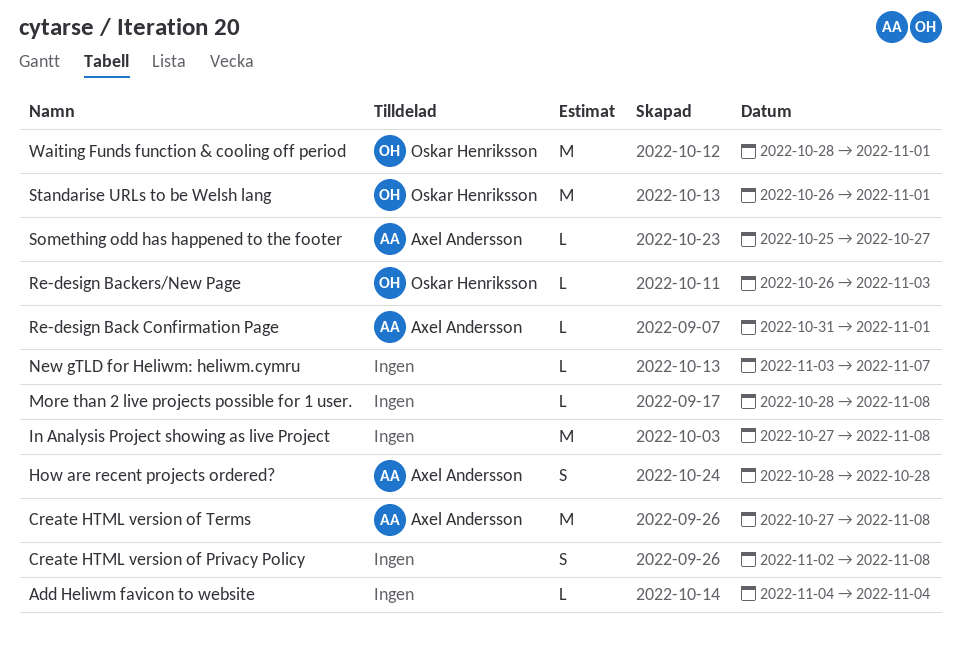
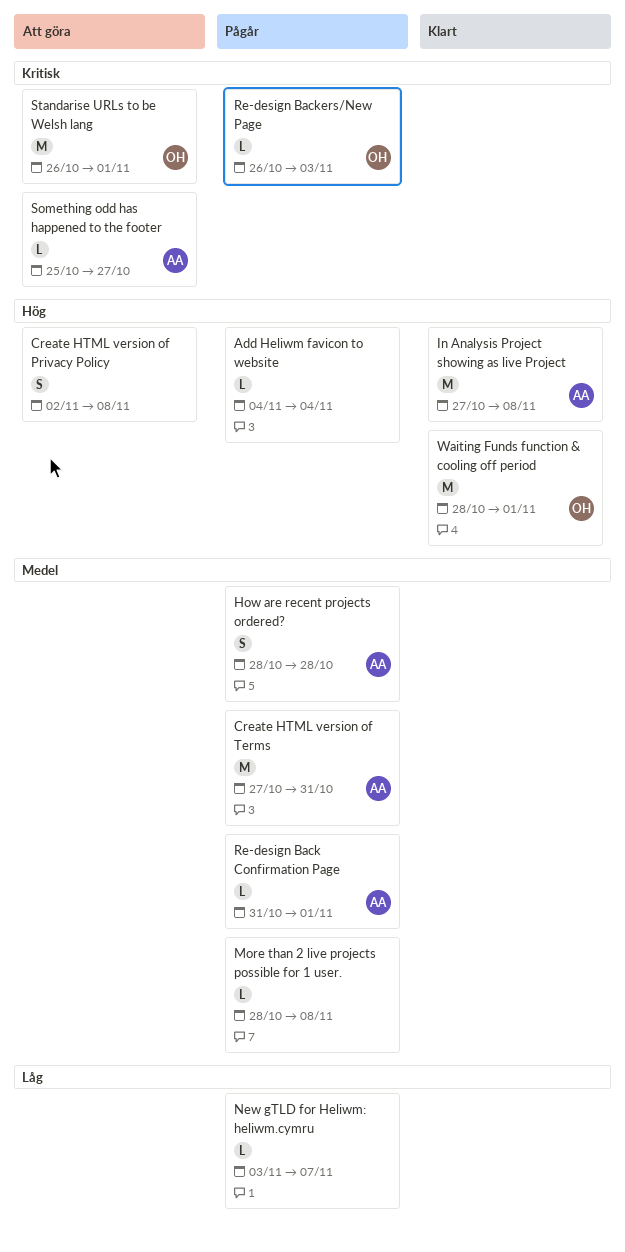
Create HTML version of Terms, due: Nov 8 -> Oct 31
In Analysis Project showing as live Project, owner: none -> Axel Andersson

